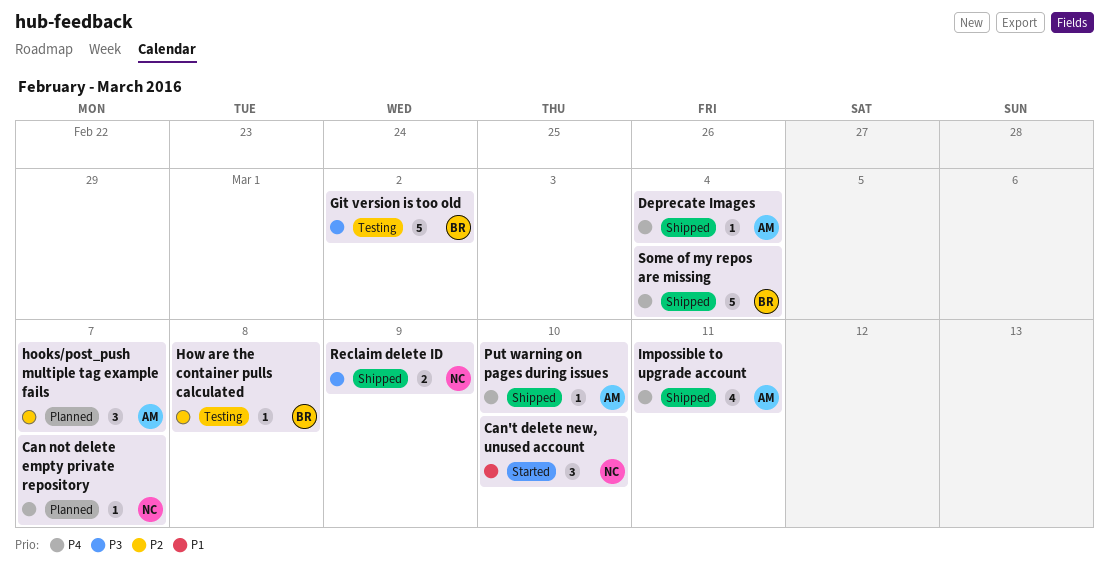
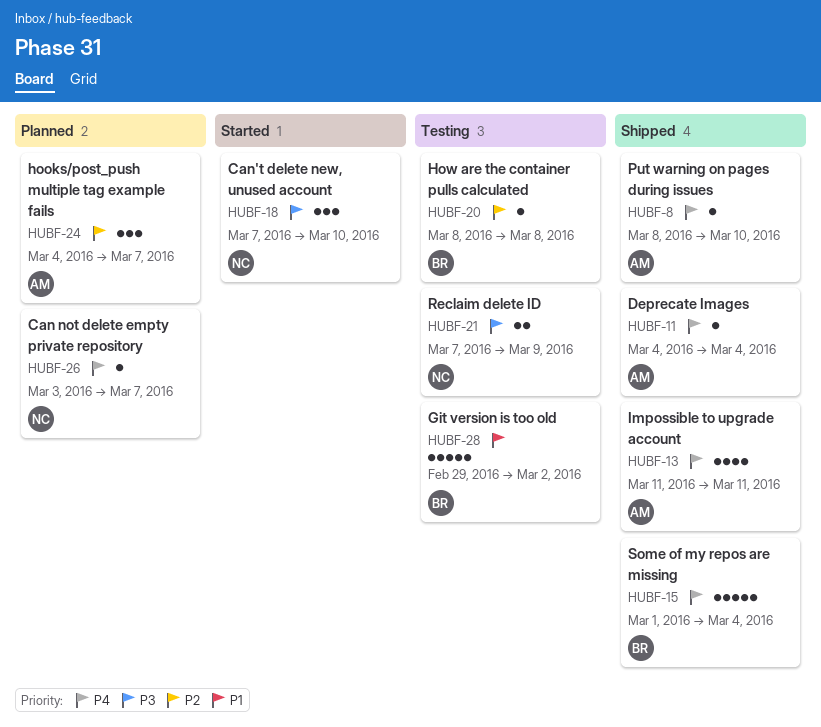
Can't delete new, unused account, priority: P1 -> P3
Git version is too old, priority: P3 -> P1
Reclaim delete ID, status: Shipped -> Testing

